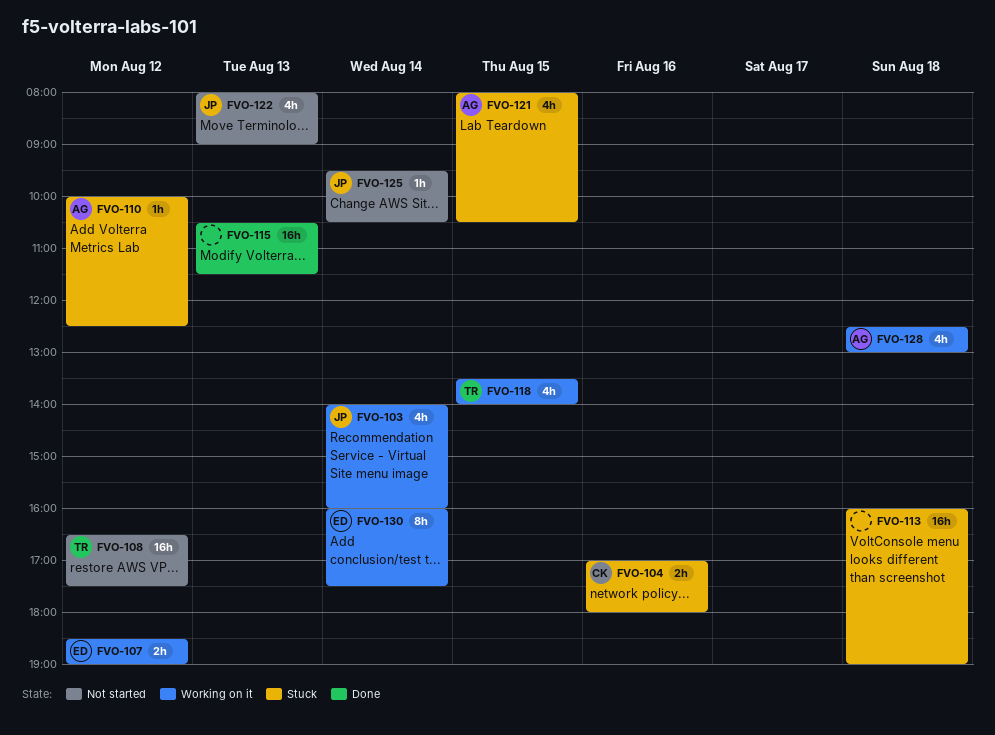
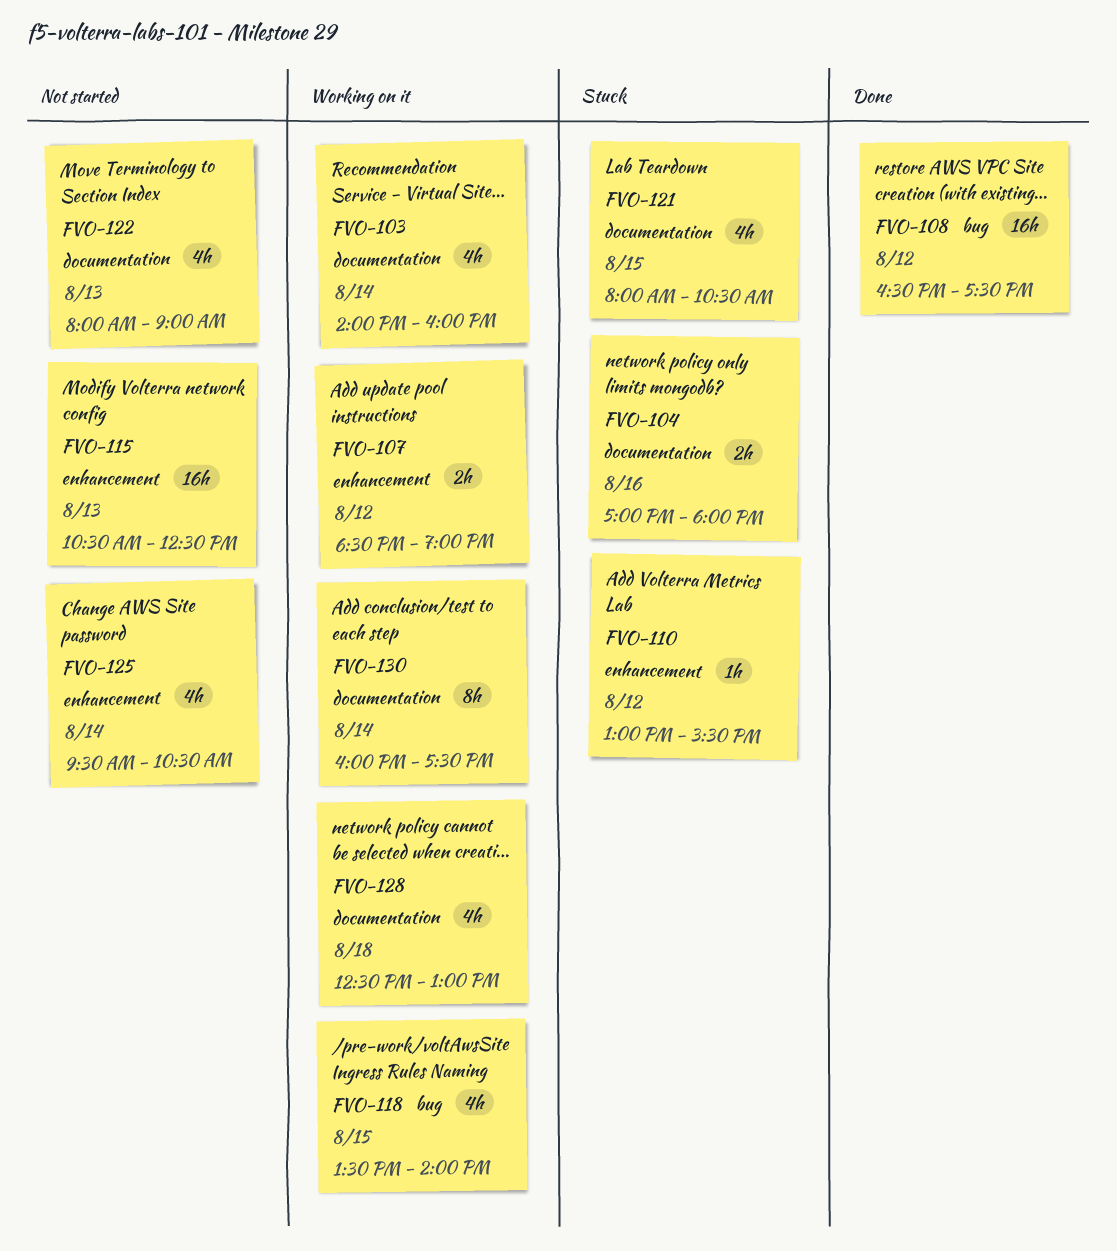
FVO-108, status: Not started -> Done
FVO-110, begins: 10:00 -> 13:00
FVO-110, ends: 12:30 -> 15:30
FVO-113: present -> none
FVO-115, status: Done -> Not started
FVO-115, ends: 11:30 -> 12:30
FVO-125, estimate: 1h -> 4h

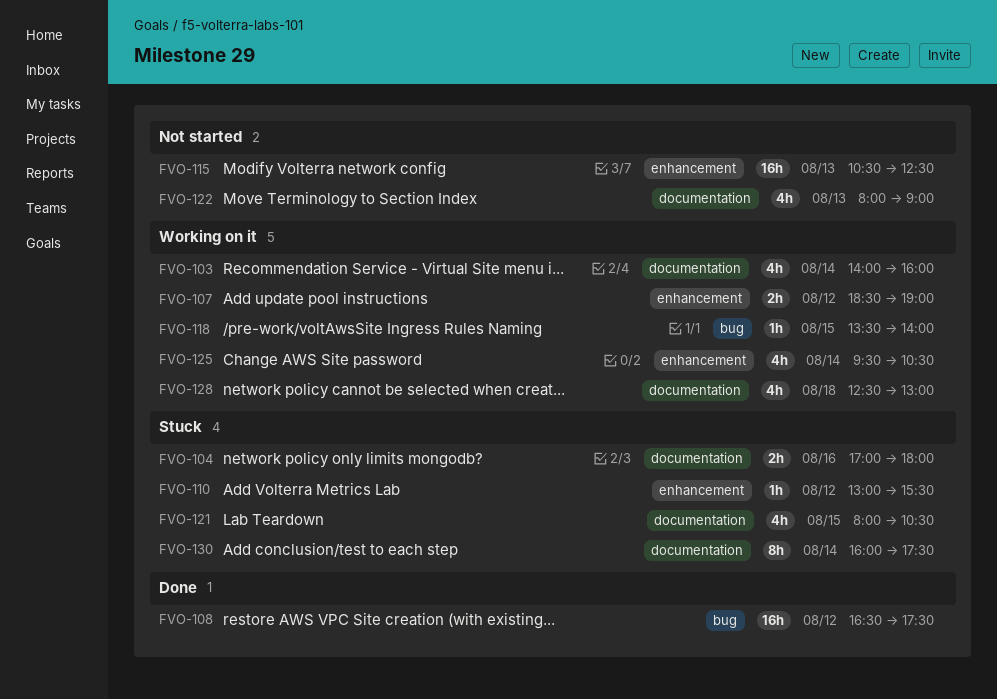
FVO-118, estimate: 4h -> 1h
FVO-125, status: Not started -> Working on it
FVO-130, status: Working on it -> Stuck

